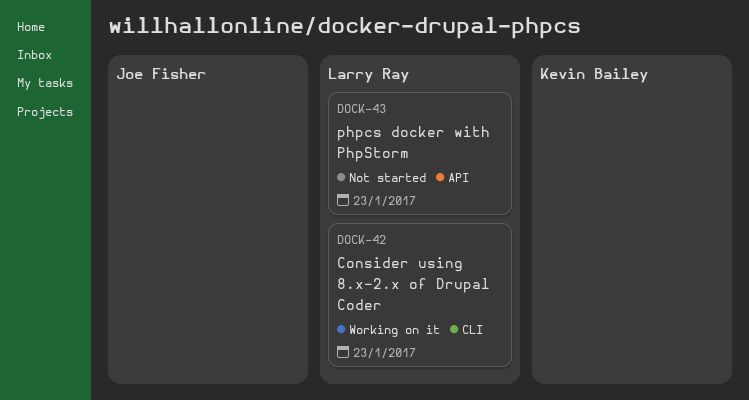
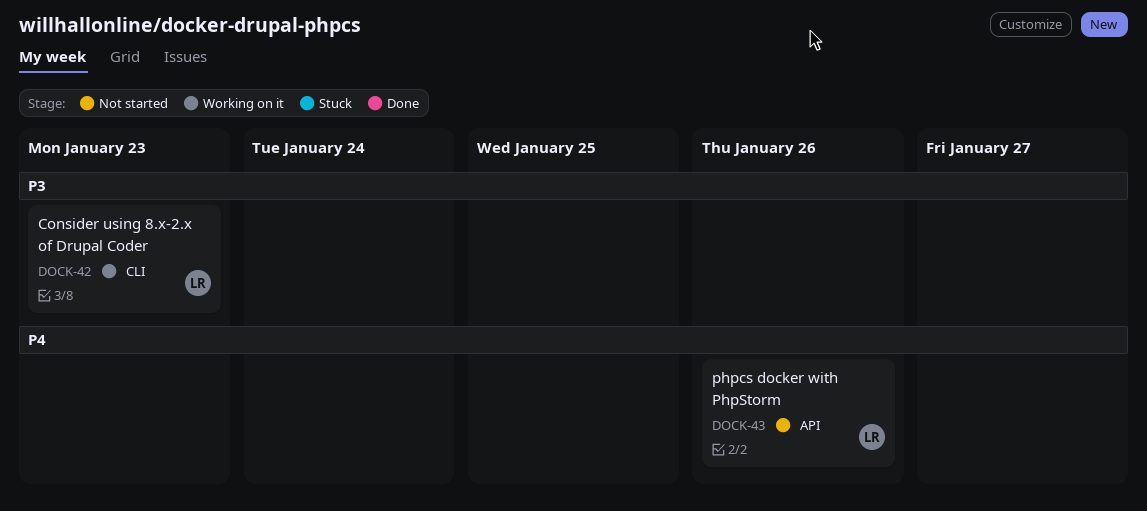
DOCK-43, due: Jan 23 -> Jan 26

